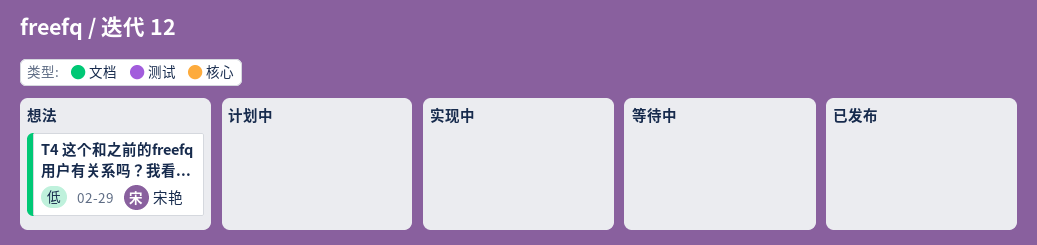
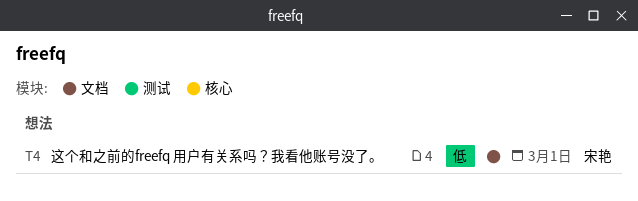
T4, due: Feb 29 -> Mar 1

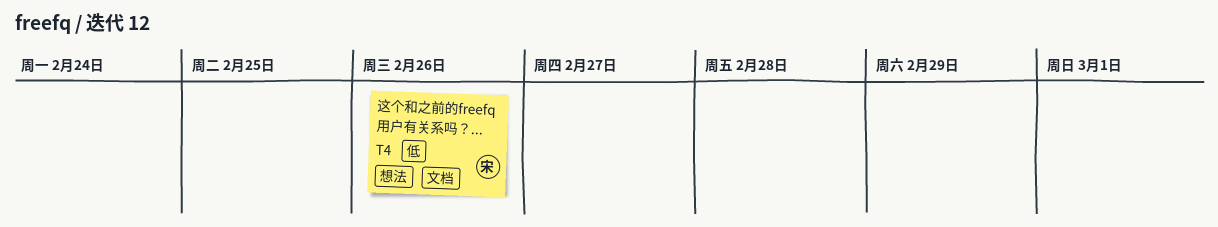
T4, due: Mar 1 -> Feb 26

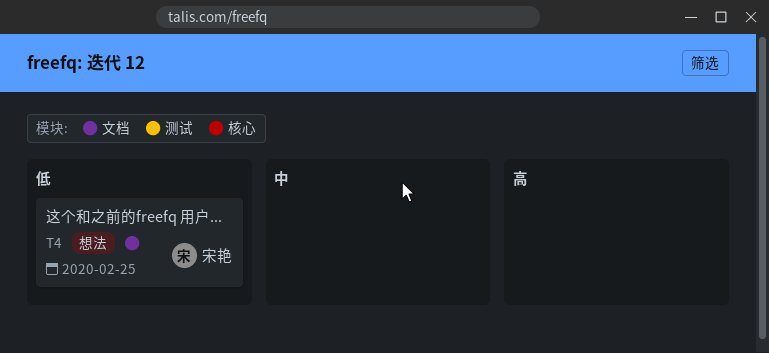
T4, due: Feb 26 -> Feb 25

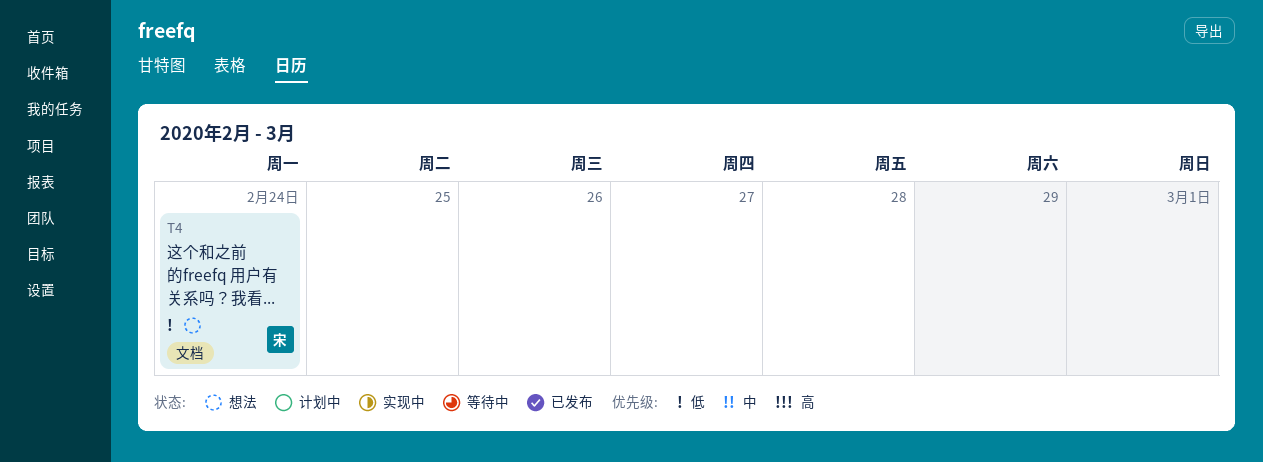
T4, due: Feb 25 -> Feb 24

